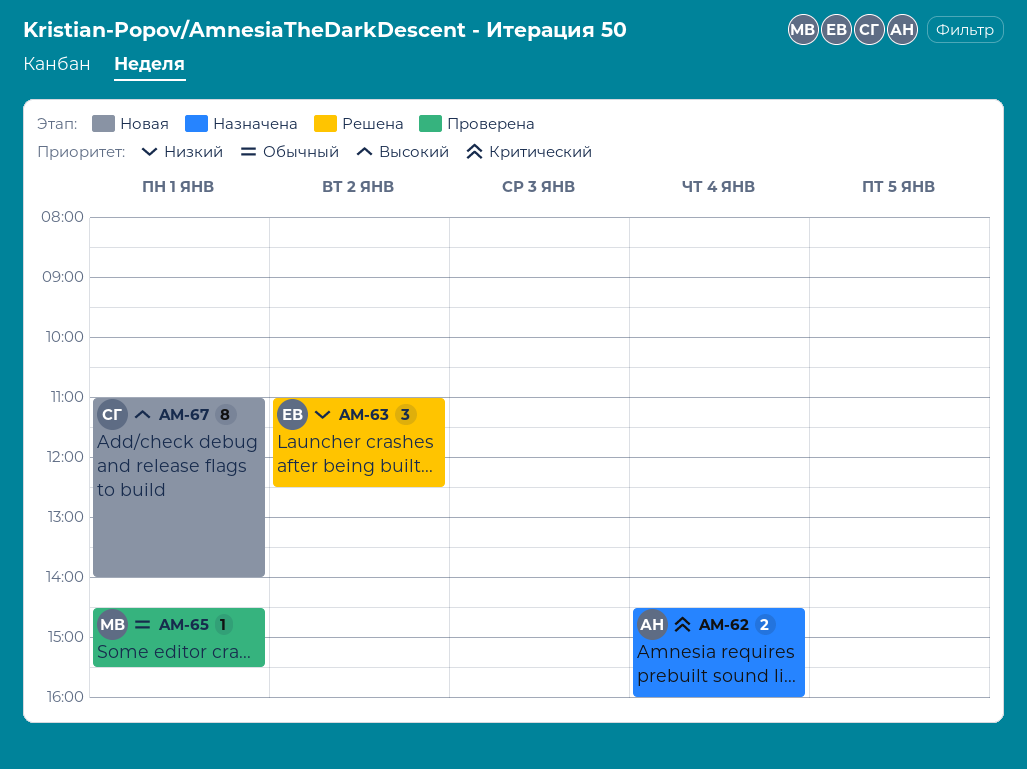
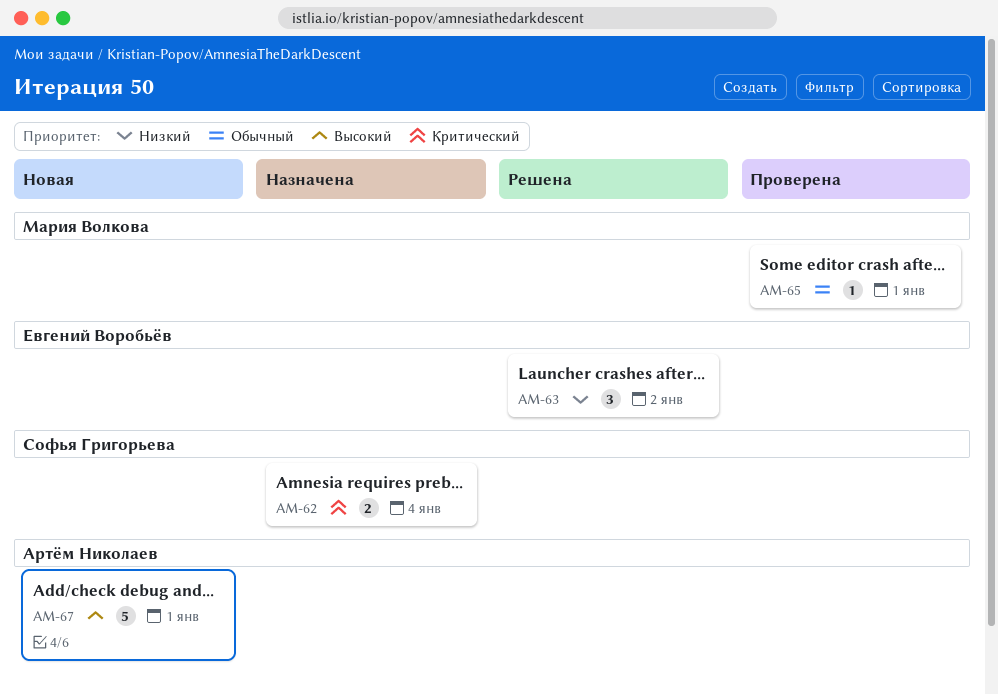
AM-62, owner: Артём Николаев -> Софья Григорьева
AM-67, owner: Софья Григорьева -> Артём Николаев
AM-67, estimate: 8 -> 5

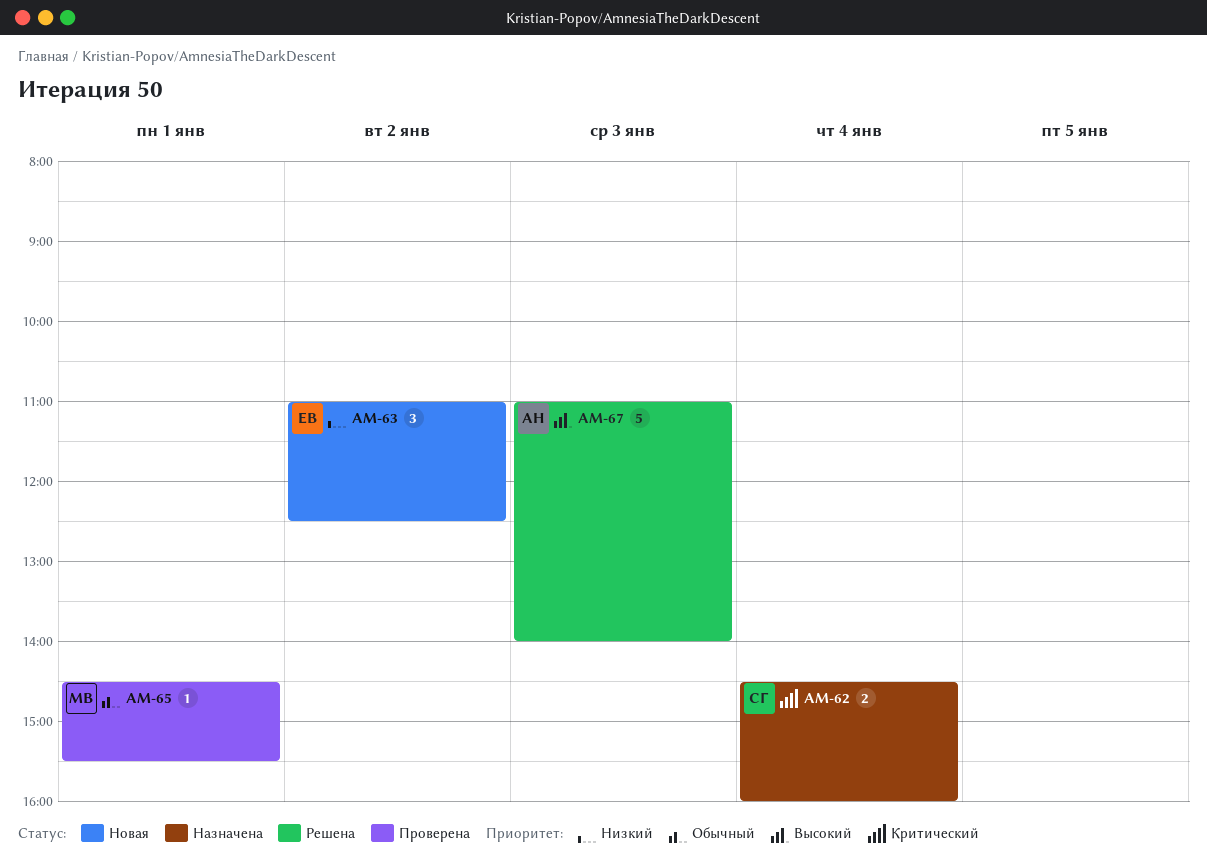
AM-63, status: Решена -> Новая
AM-67, status: Новая -> Решена
AM-67, day: Jan 1 -> Jan 3

